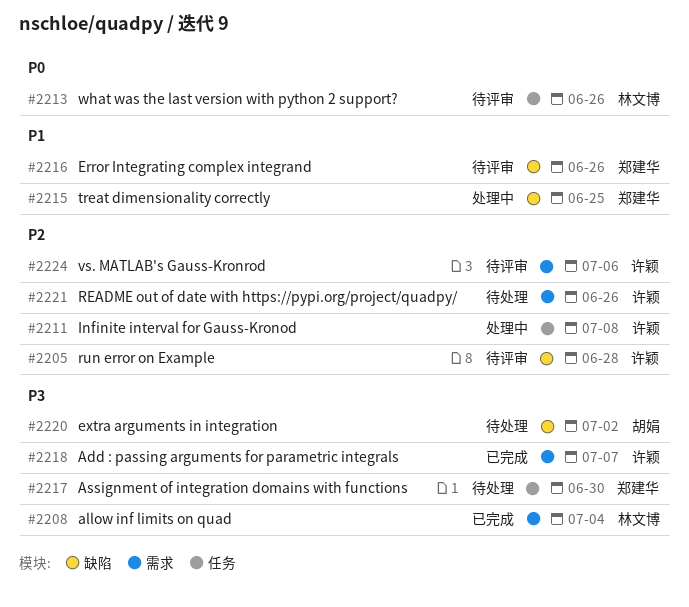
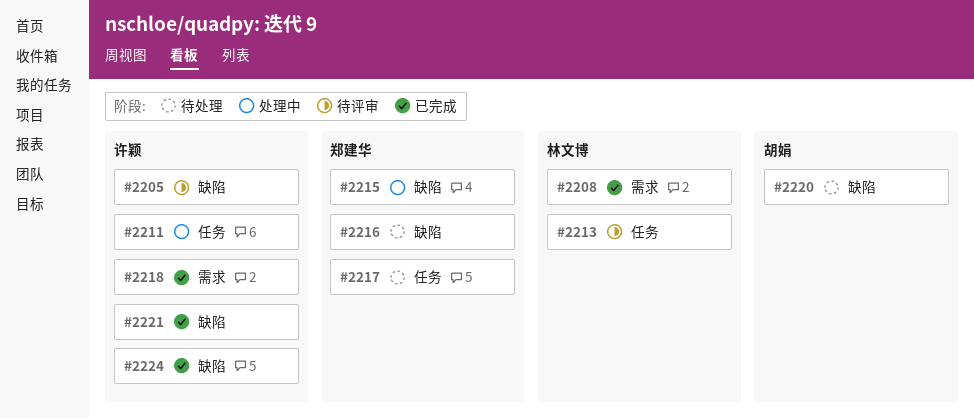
#2216, status: 待评审 -> 待处理
#2221, status: 待处理 -> 已完成
#2221, label: 需求 -> 缺陷
#2224, status: 待评审 -> 已完成
#2224, label: 需求 -> 缺陷

